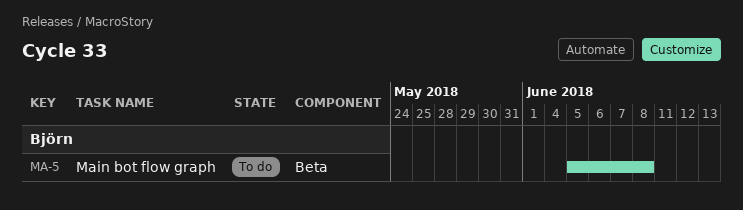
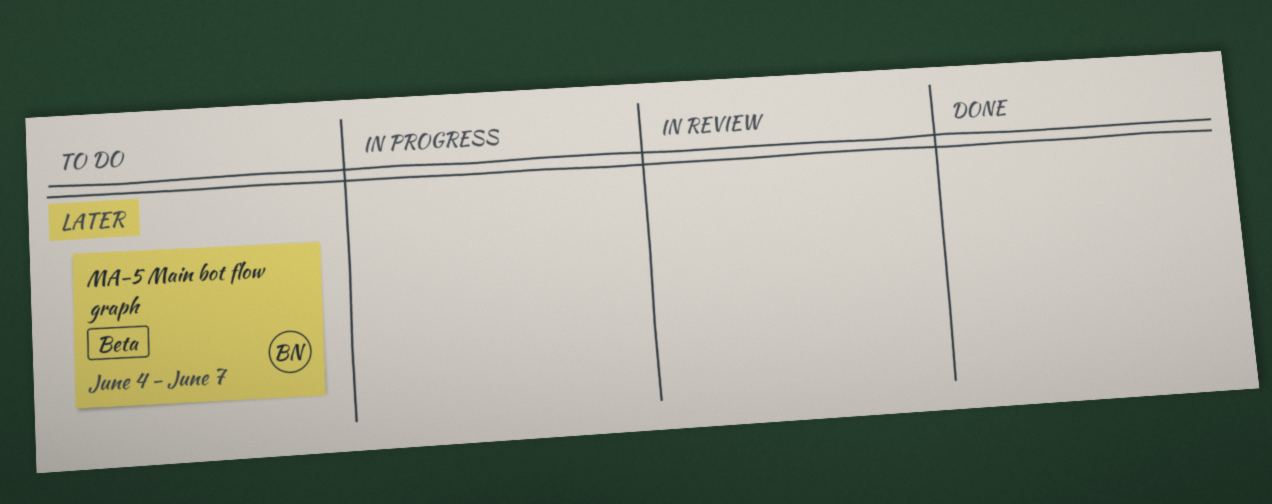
MA-5, start: Jun 5 -> Jun 4
MA-5, due: Jun 8 -> Jun 7

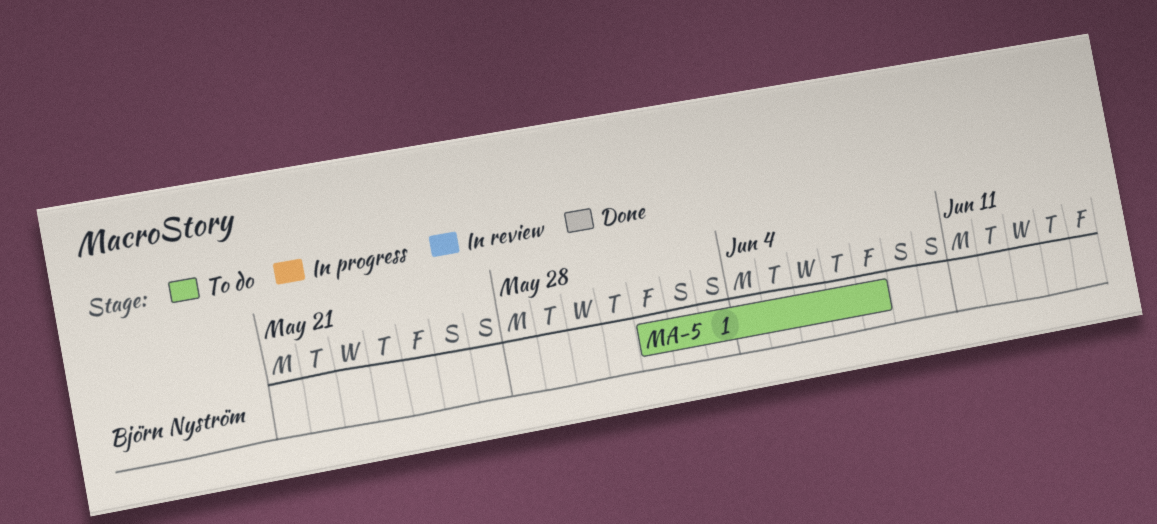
MA-5, start: Jun 4 -> Jun 1
MA-5, due: Jun 7 -> Jun 8

